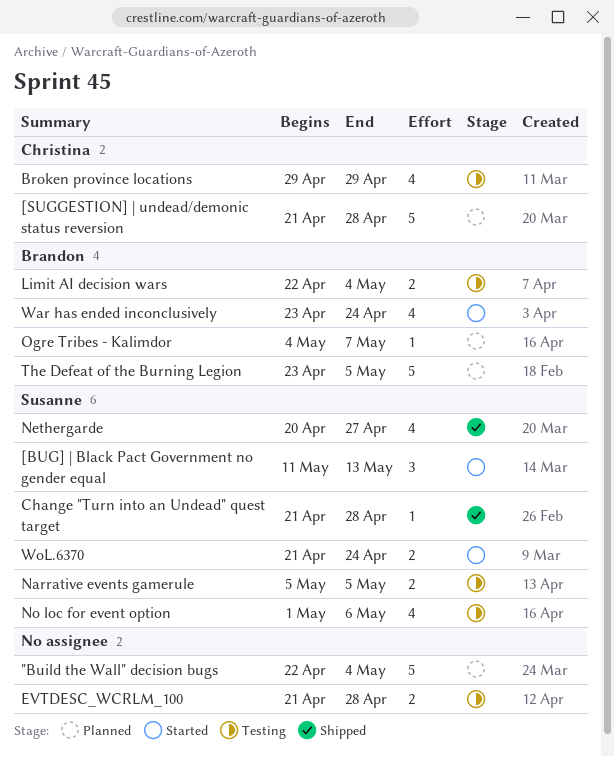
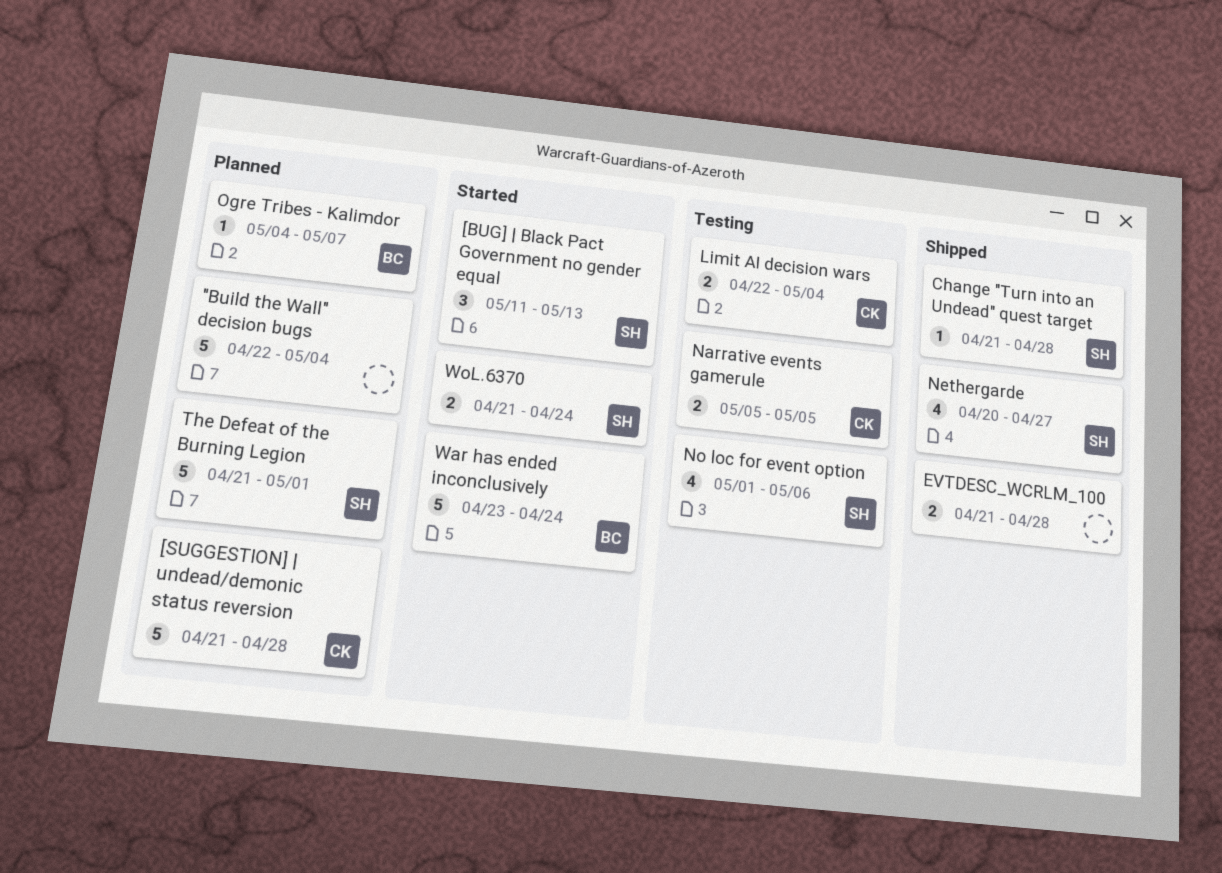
Broken province locations: present -> none
EVTDESC_WCRLM_100, status: Testing -> Shipped
Limit AI decision wars, owner: Brandon -> Christina
Narrative events gamerule, owner: Susanne -> Christina
The Defeat of the Burning Legion, owner: Brandon -> Susanne
The Defeat of the Burning Legion, start: Apr 23 -> Apr 21
The Defeat of the Burning Legion, due: May 5 -> May 1
War has ended inconclusively, estimate: 4 -> 5

